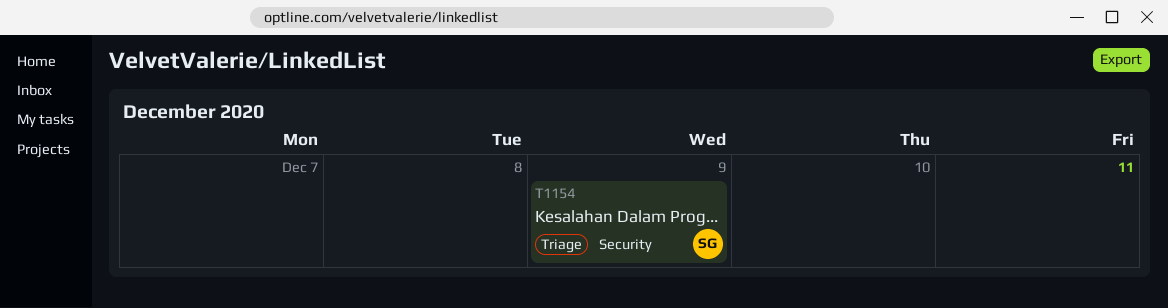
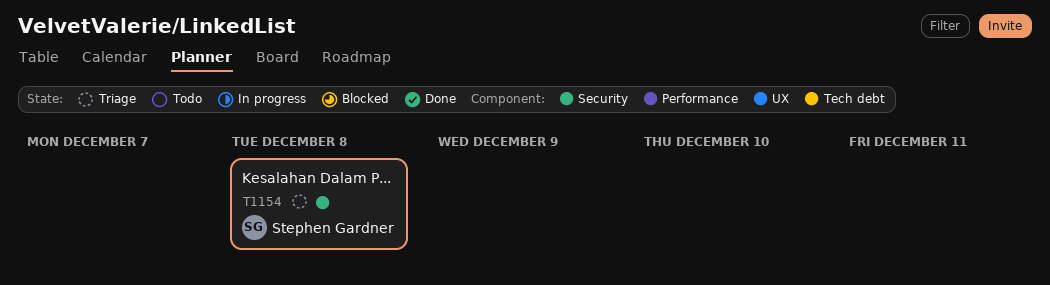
T1154, due: Dec 9 -> Dec 8

